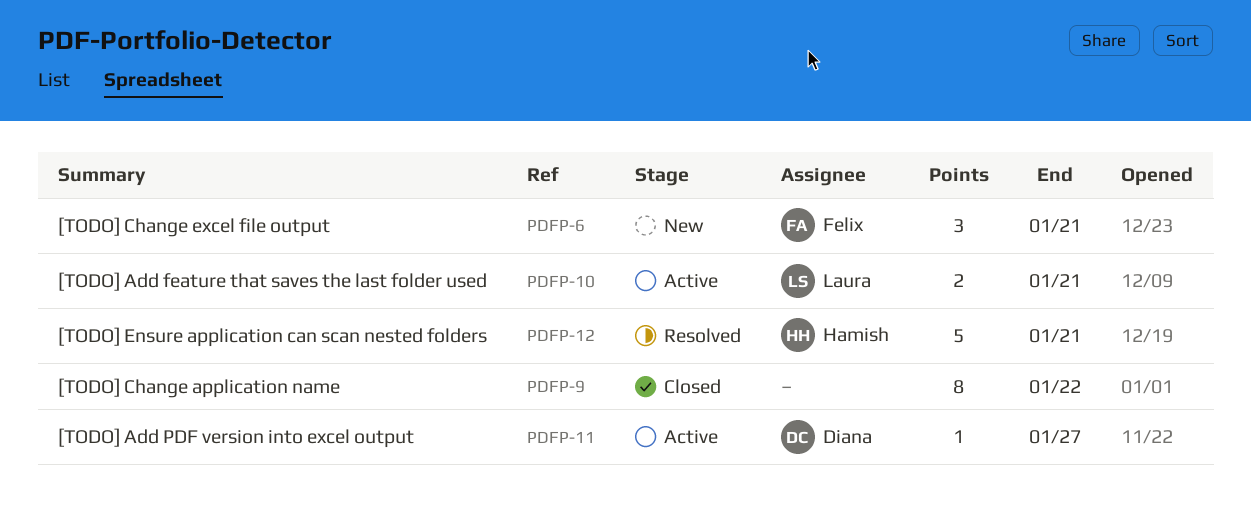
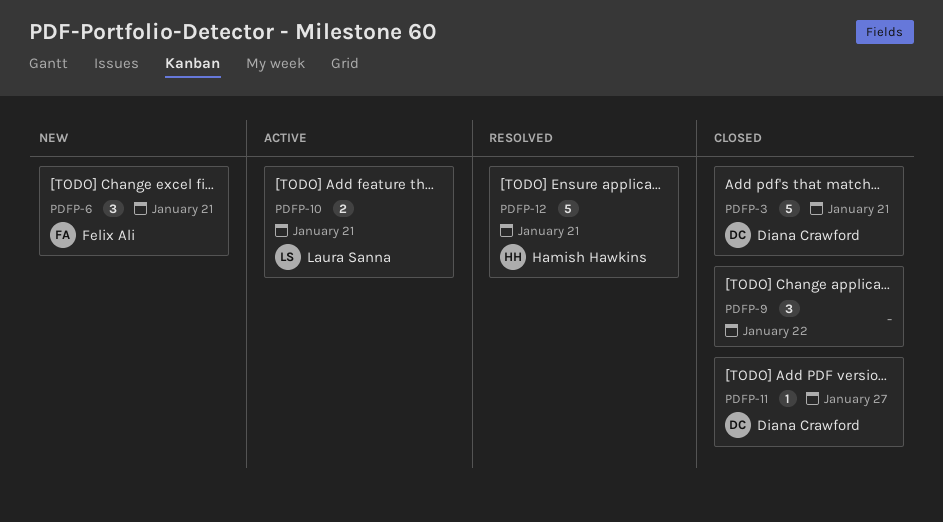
PDFP-3: none -> present
PDFP-9, estimate: 8 -> 3
PDFP-11, status: Active -> Closed

